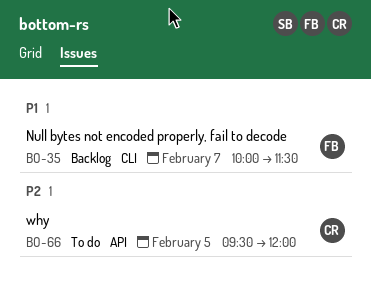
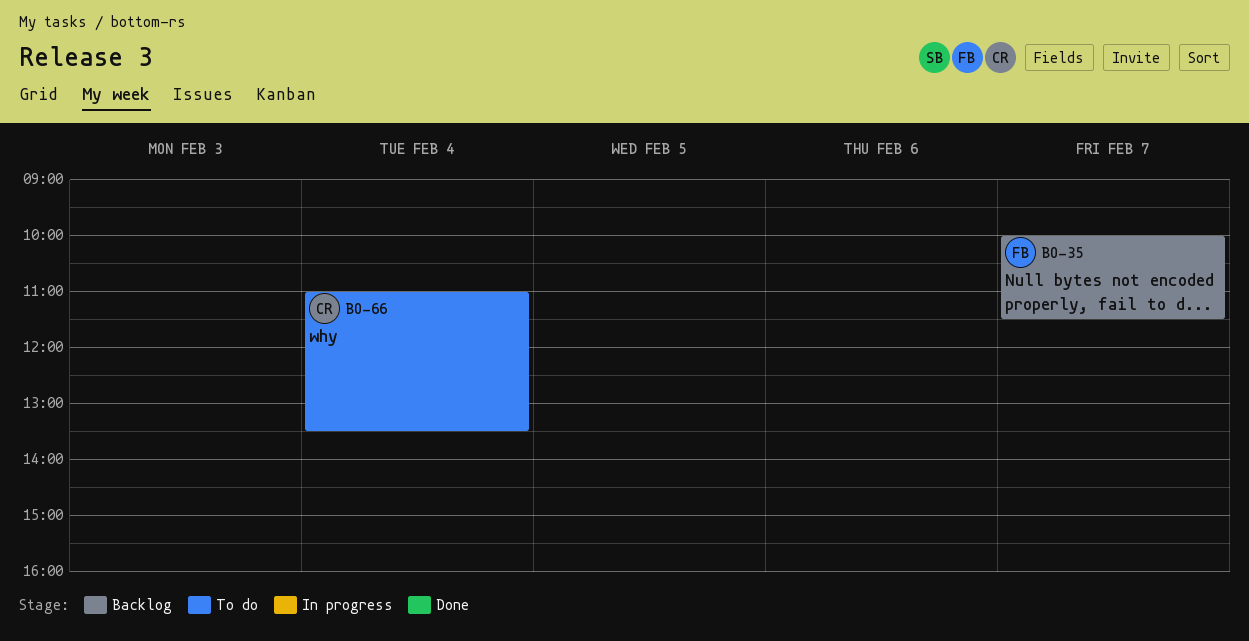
BO-66, day: Feb 5 -> Feb 4
BO-66, begins: 09:30 -> 11:00
BO-66, ends: 12:00 -> 13:30

